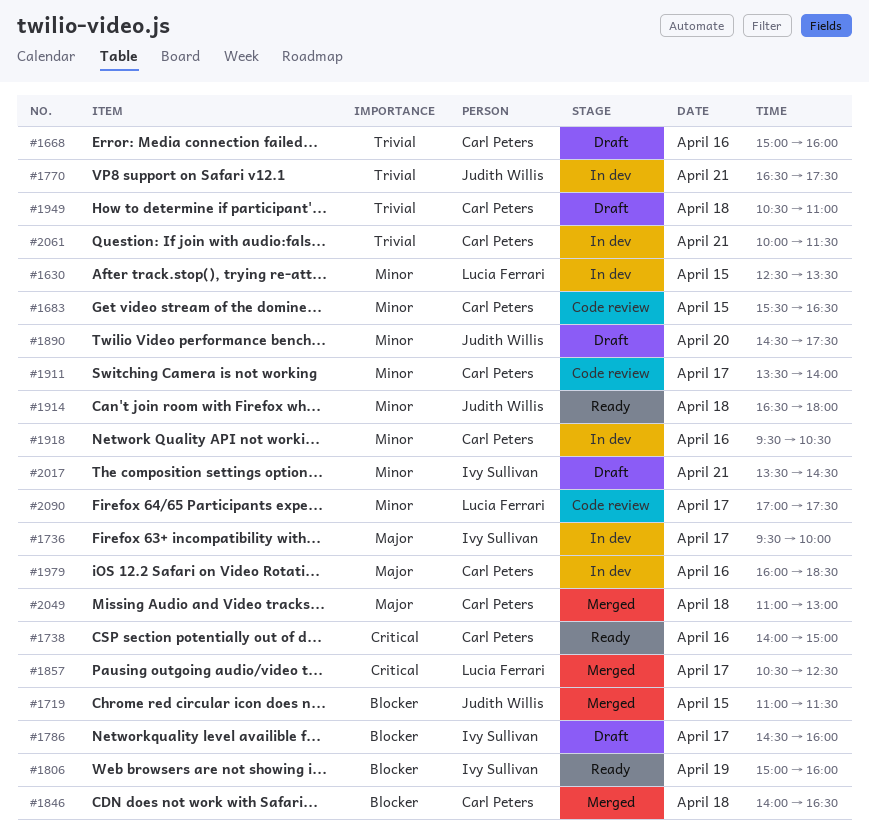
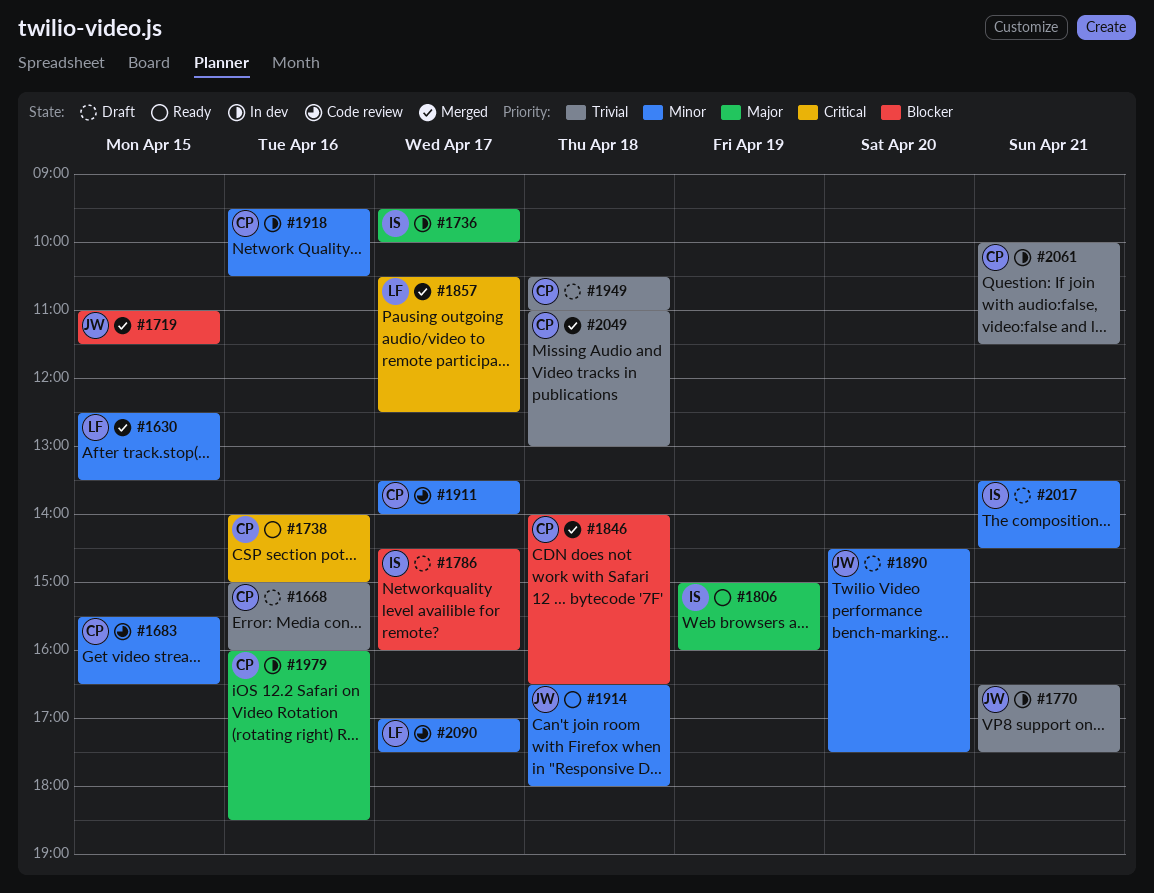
#1630, status: In dev -> Merged
#1806, priority: Blocker -> Major
#2049, priority: Major -> Trivial

